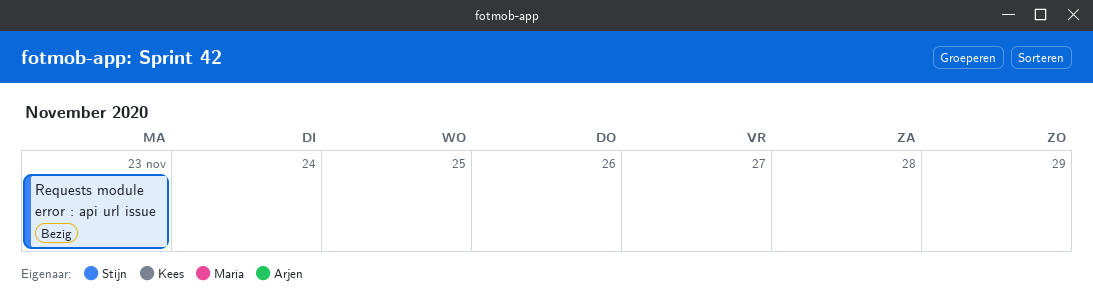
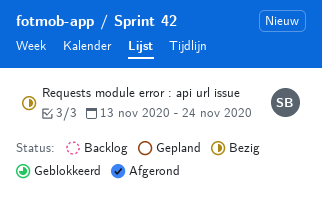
Requests module error : api url issue, due: Nov 23 -> Nov 24

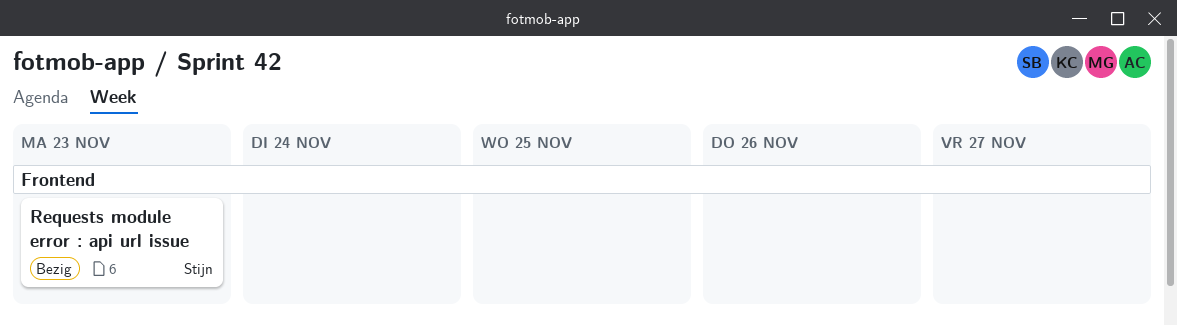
Requests module error : api url issue, due: Nov 24 -> Nov 23

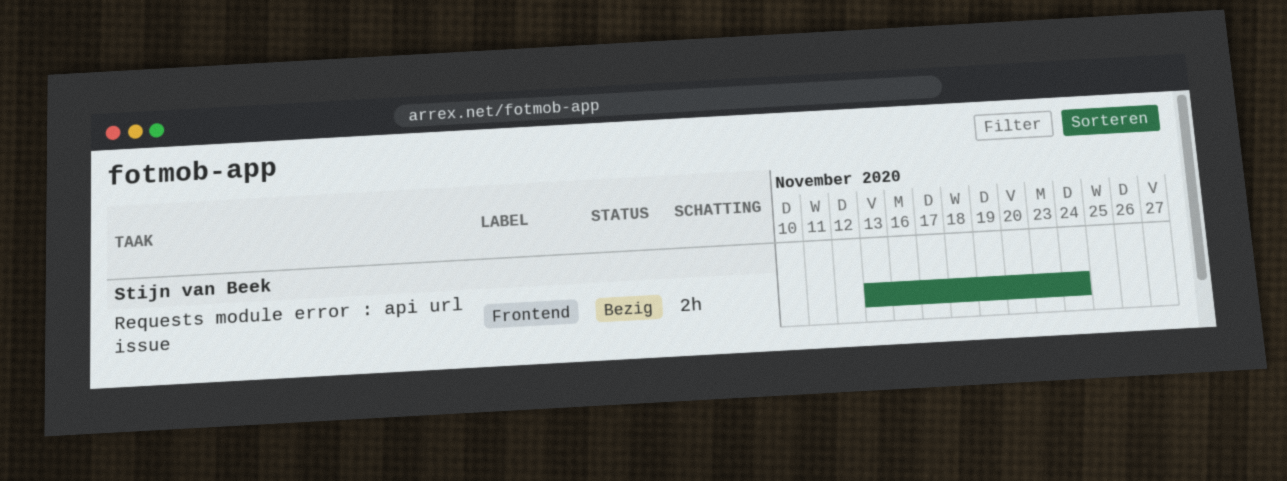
Requests module error : api url issue, due: Nov 23 -> Nov 24

